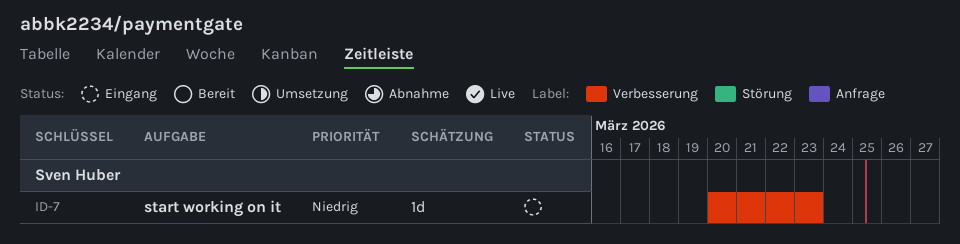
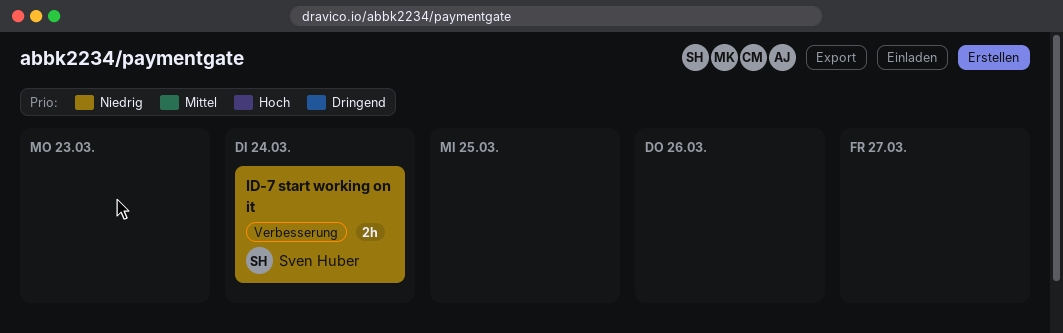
ID-7, estimate: 1d -> 2h
ID-7, due: Mar 23 -> Mar 24

